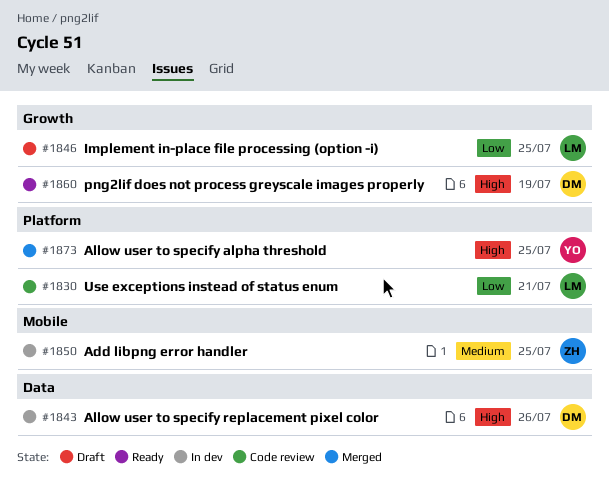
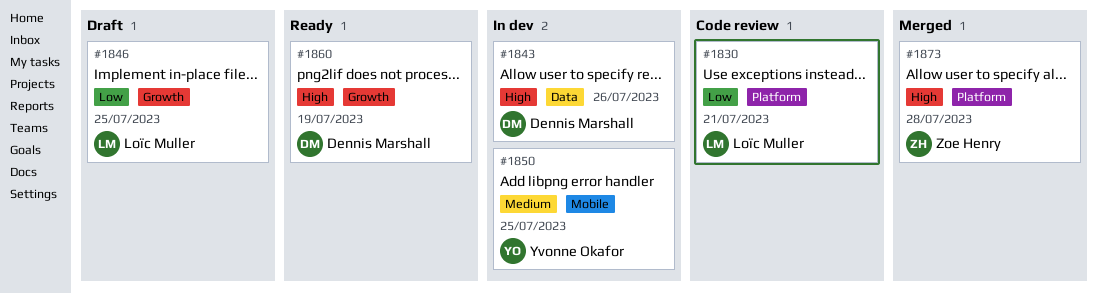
#1850, owner: Zoe Henry -> Yvonne Okafor
#1873, owner: Yvonne Okafor -> Zoe Henry
#1873, due: Jul 25 -> Jul 28

